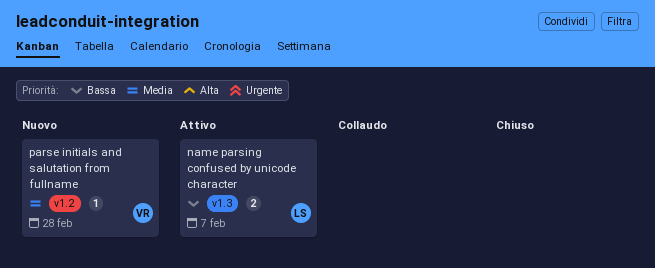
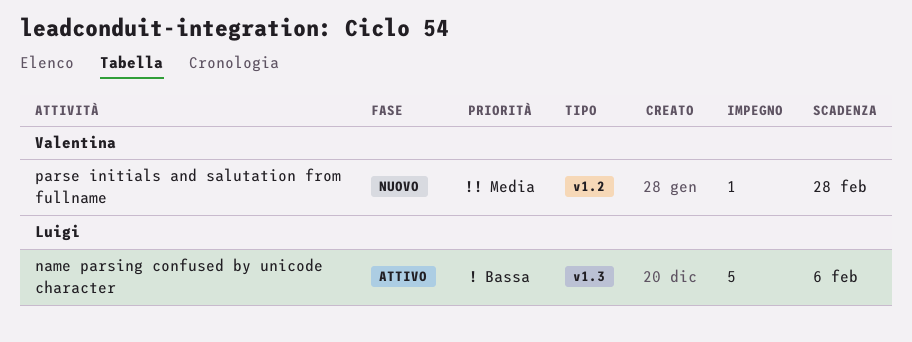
name parsing confused by unicode character, estimate: 2 -> 5
name parsing confused by unicode character, due: Feb 7 -> Feb 6

